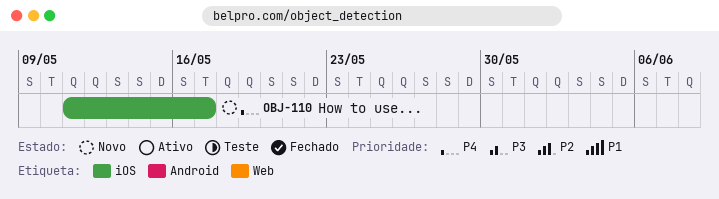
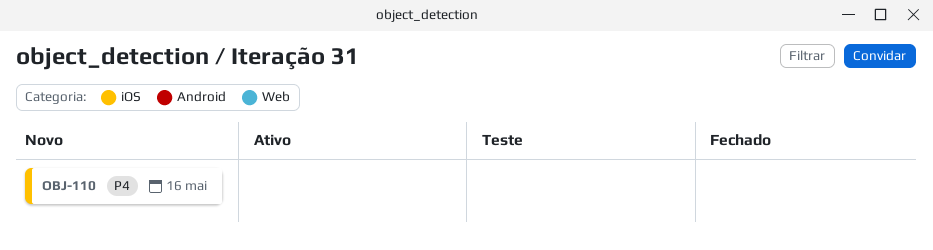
OBJ-110, due: May 17 -> May 16

